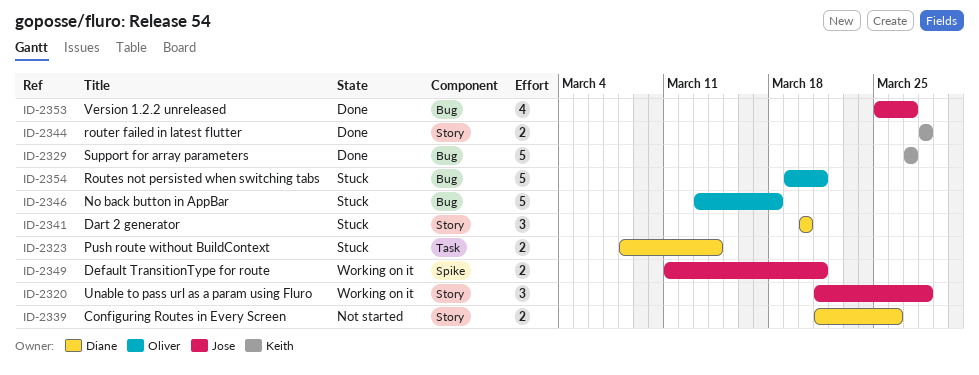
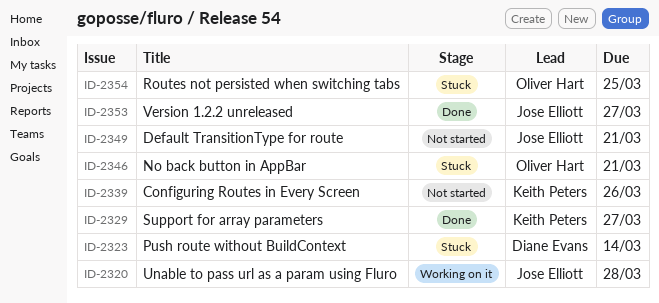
ID-2339, owner: Diane Evans -> Keith Peters
ID-2341: present -> none
ID-2344: present -> none
ID-2346, due: Mar 18 -> Mar 21
ID-2349, status: Working on it -> Not started
ID-2354, due: Mar 21 -> Mar 25

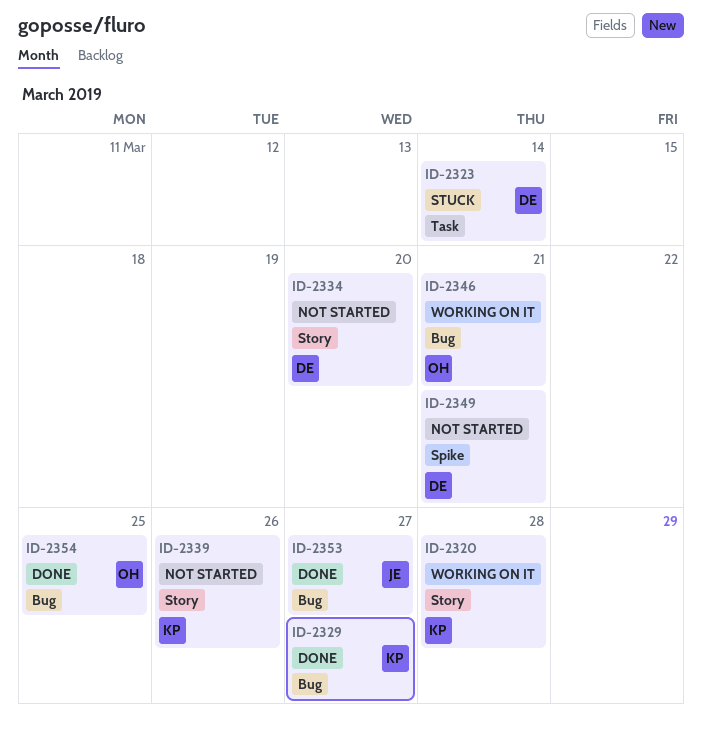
ID-2320, owner: Jose Elliott -> Keith Peters
ID-2334: none -> present
ID-2346, status: Stuck -> Working on it
ID-2349, owner: Jose Elliott -> Diane Evans
ID-2354, status: Stuck -> Done

